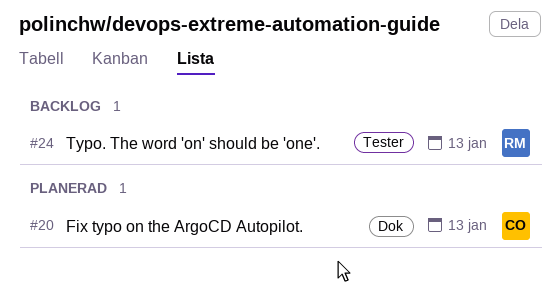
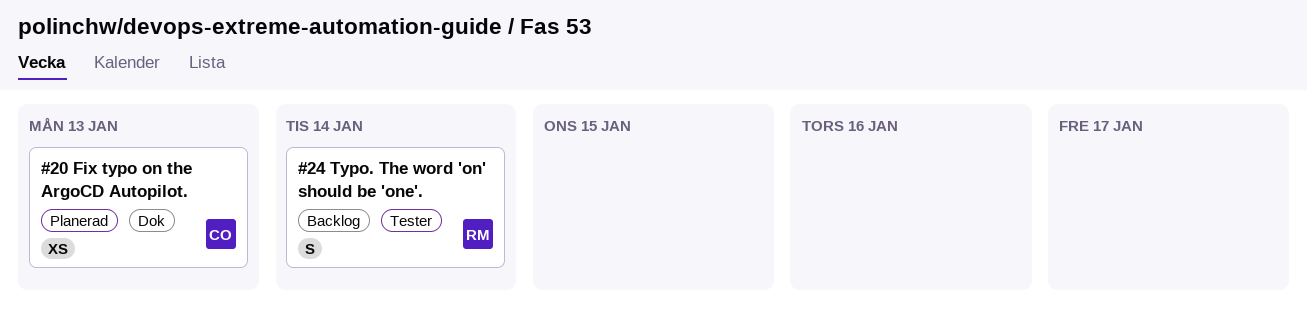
#24, due: Jan 13 -> Jan 14

